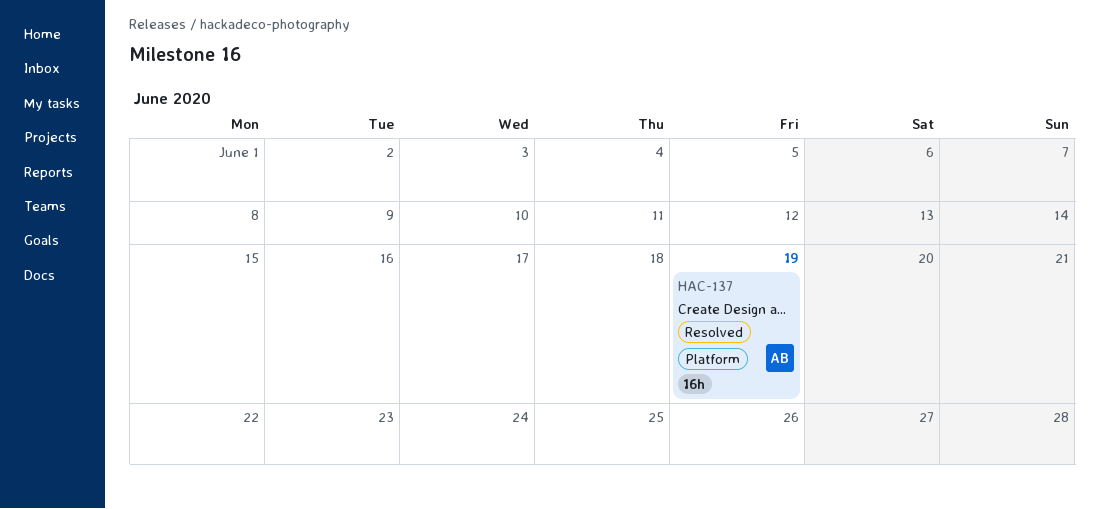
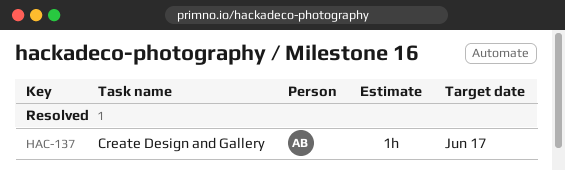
HAC-137, estimate: 16h -> 1h
HAC-137, due: Jun 19 -> Jun 17

